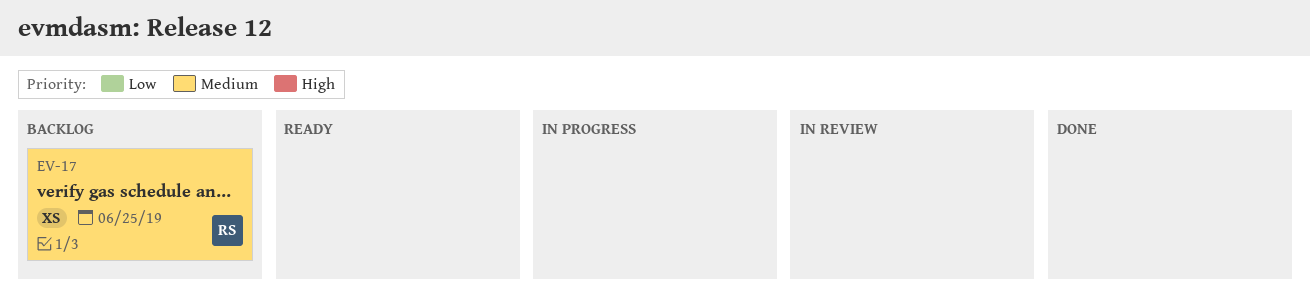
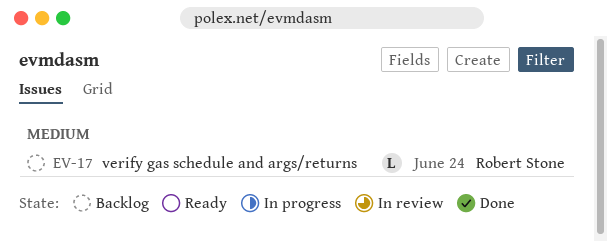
EV-17, estimate: XS -> L
EV-17, due: Jun 25 -> Jun 24

